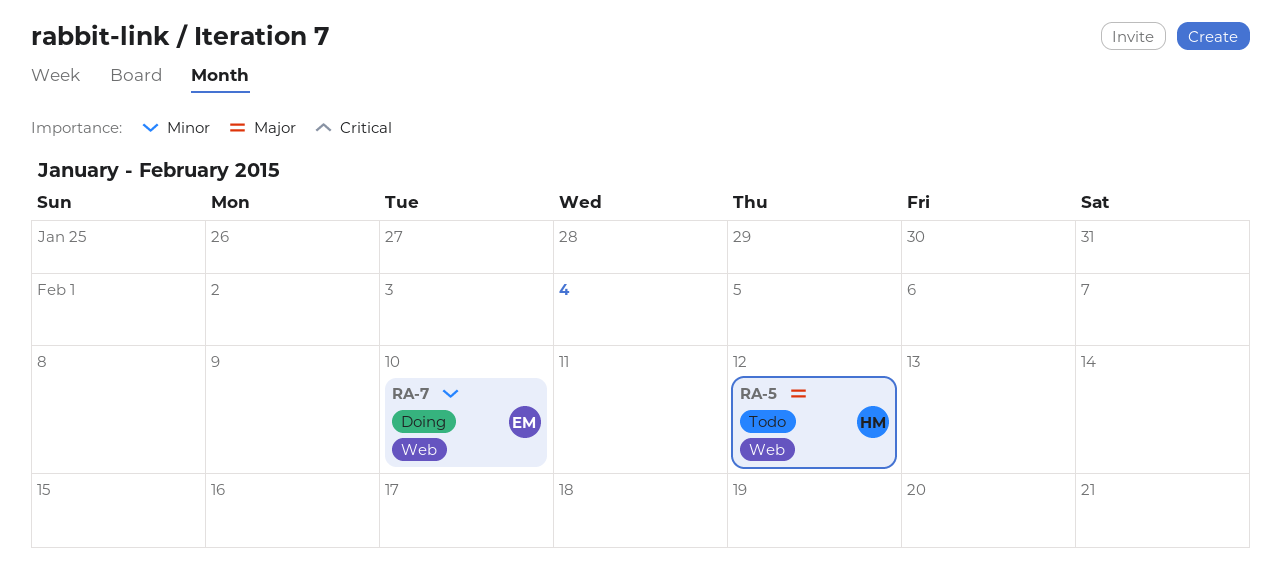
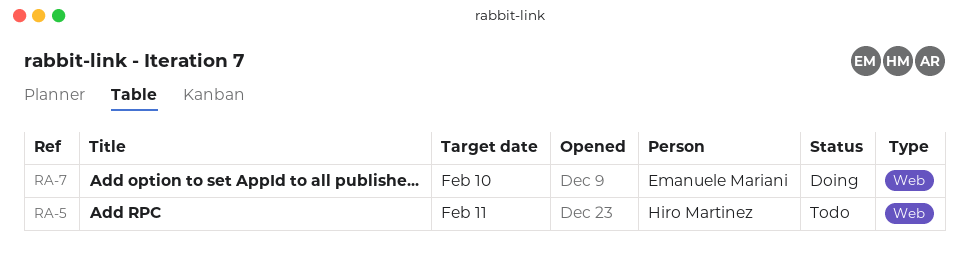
RA-5, due: Feb 12 -> Feb 11

